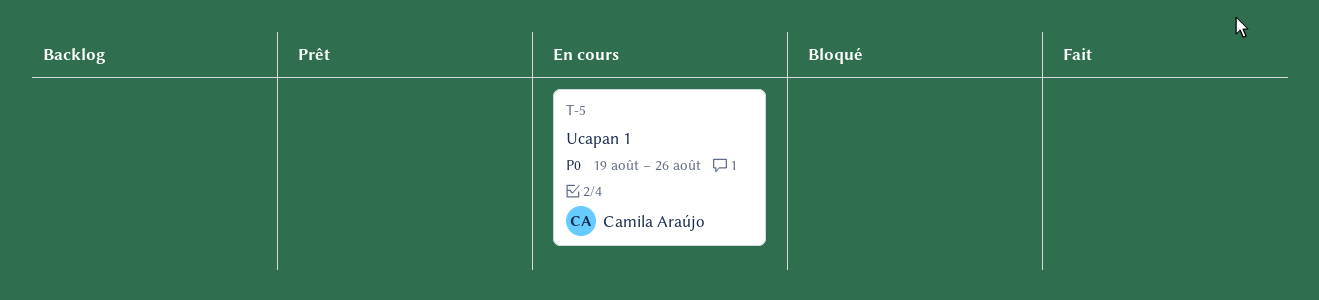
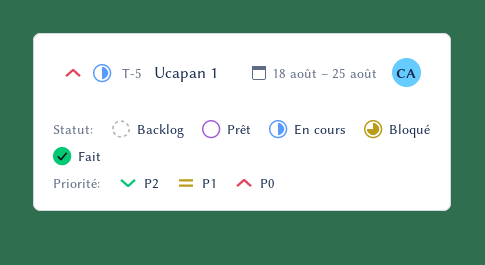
T-5, start: Aug 19 -> Aug 18
T-5, due: Aug 26 -> Aug 25

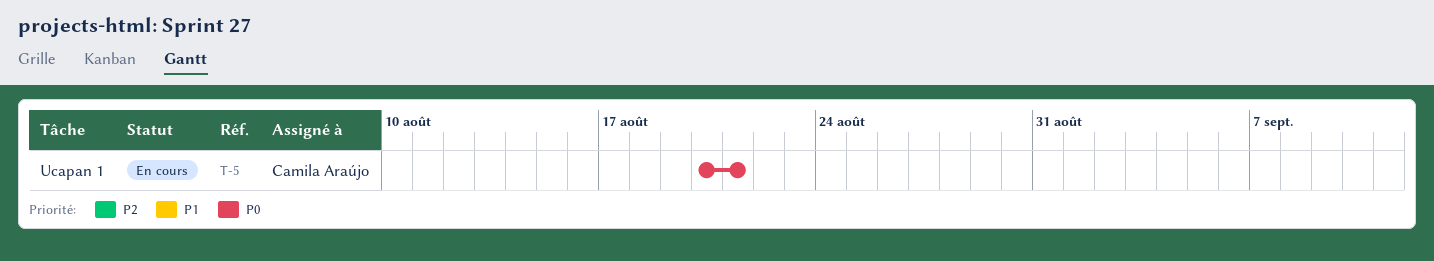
T-5, start: Aug 18 -> Aug 20
T-5, due: Aug 25 -> Aug 21

